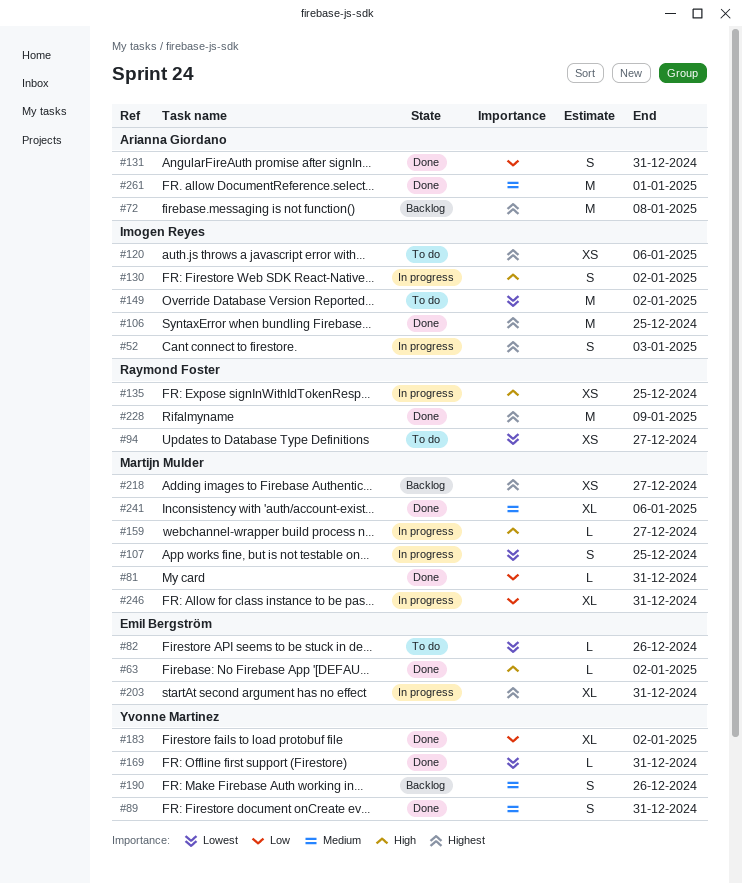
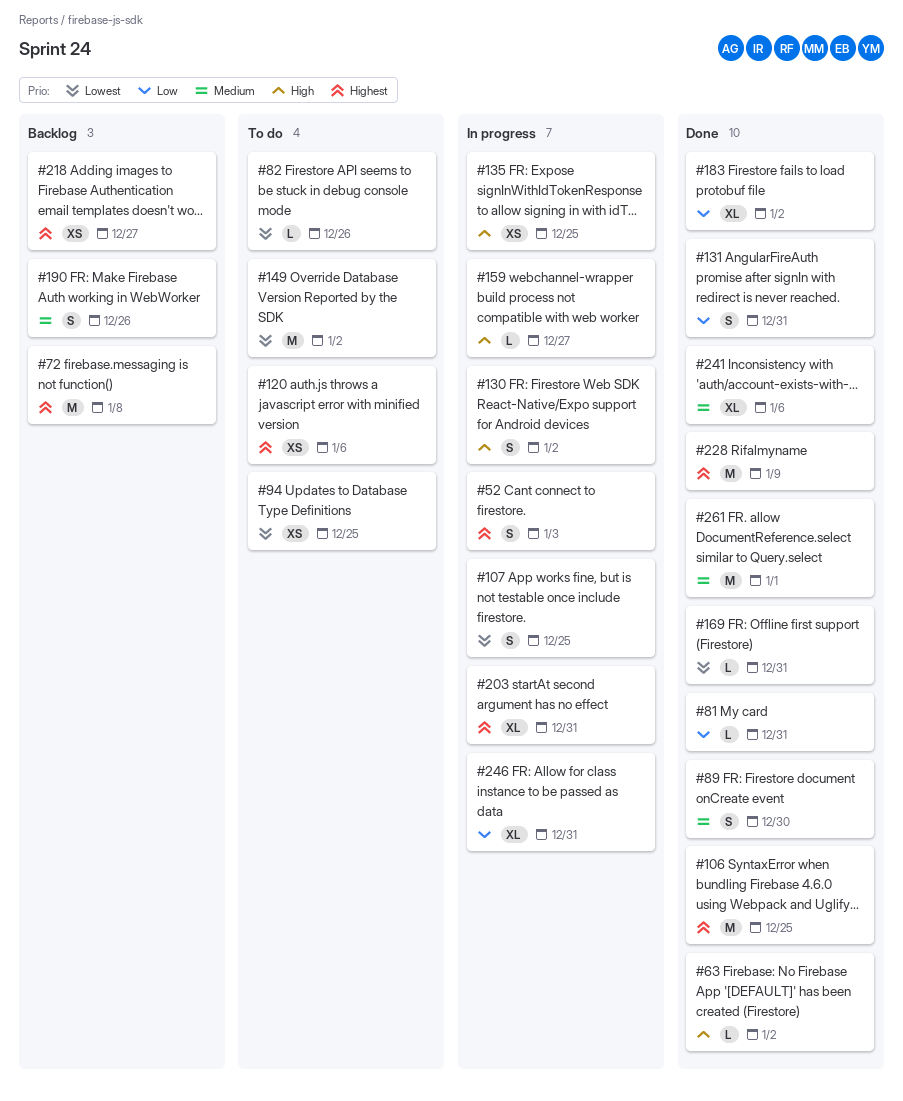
#89, due: Dec 31 -> Dec 30
#94, due: Dec 27 -> Dec 25

